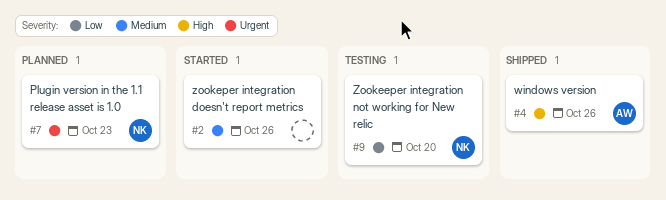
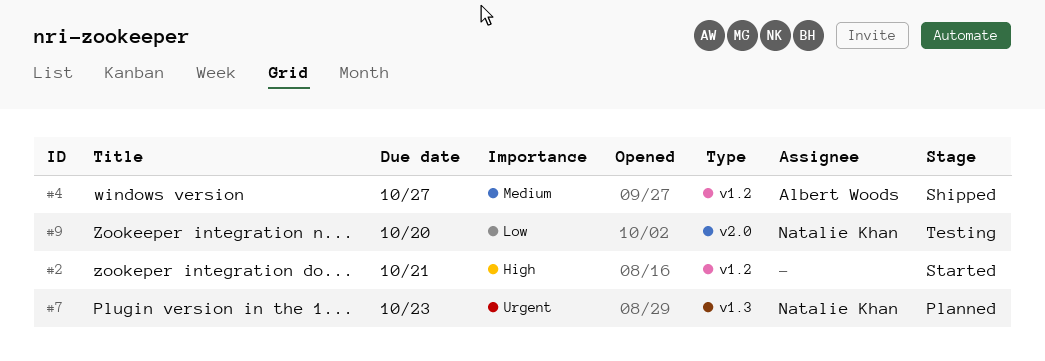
#2, priority: Medium -> High
#2, due: Oct 26 -> Oct 21
#4, priority: High -> Medium
#4, due: Oct 26 -> Oct 27

